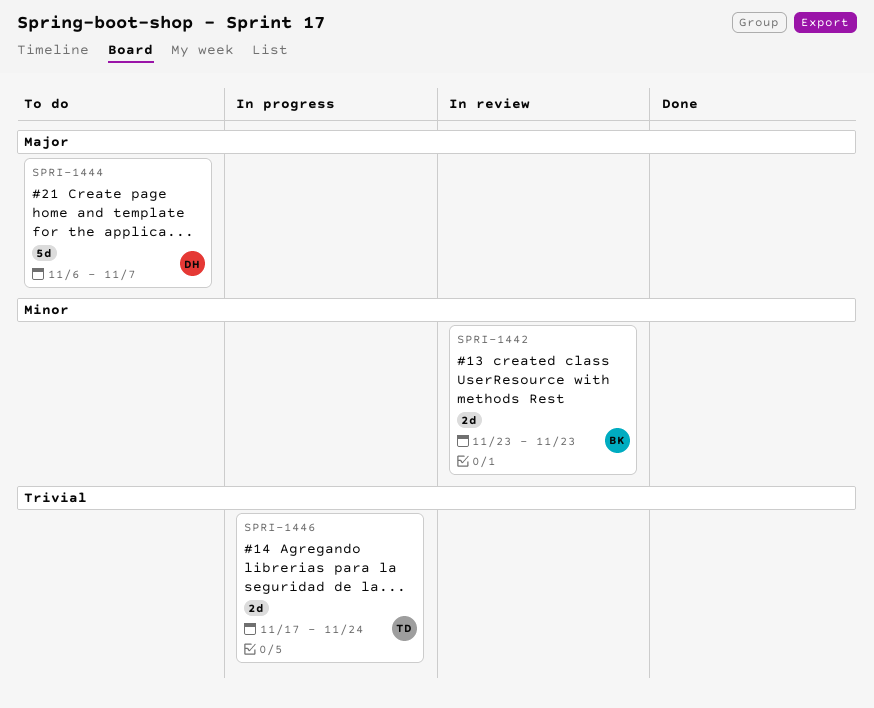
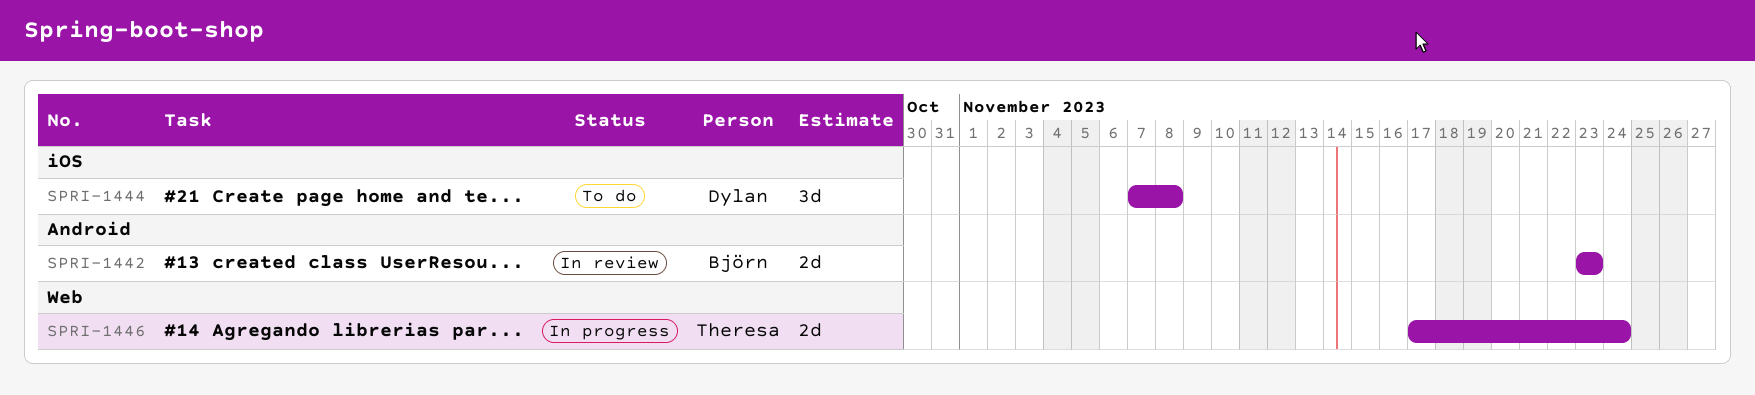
SPRI-1444, estimate: 5d -> 3d
SPRI-1444, start: Nov 6 -> Nov 7
SPRI-1444, due: Nov 7 -> Nov 8

